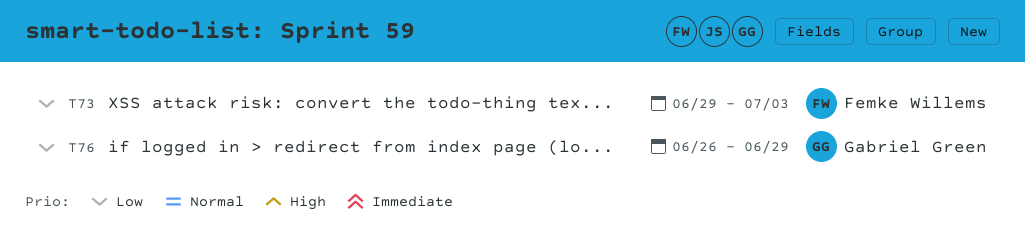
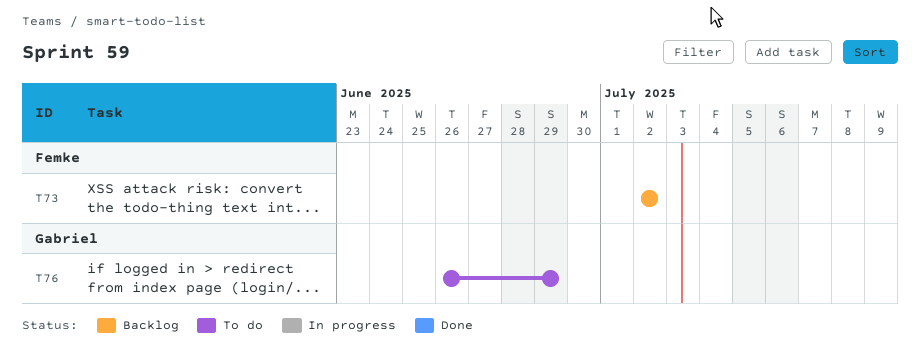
T73, start: Jun 29 -> Jul 2
T73, due: Jul 3 -> Jul 2

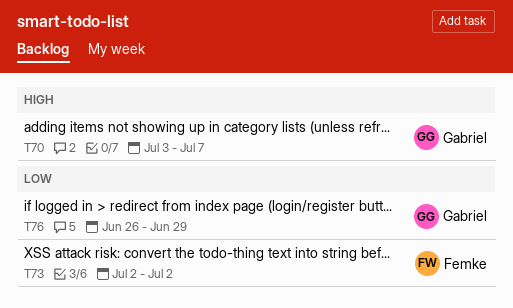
T70: none -> present

